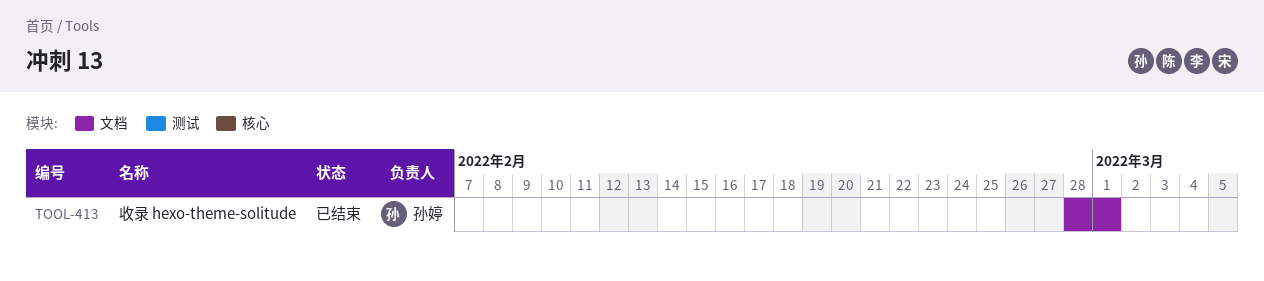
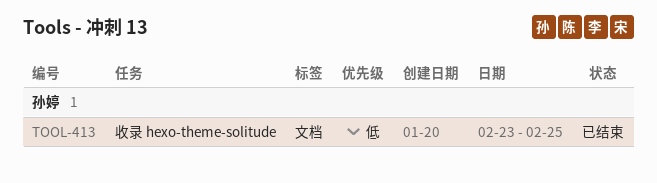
TOOL-413, start: Feb 28 -> Feb 23
TOOL-413, due: Mar 1 -> Feb 25

